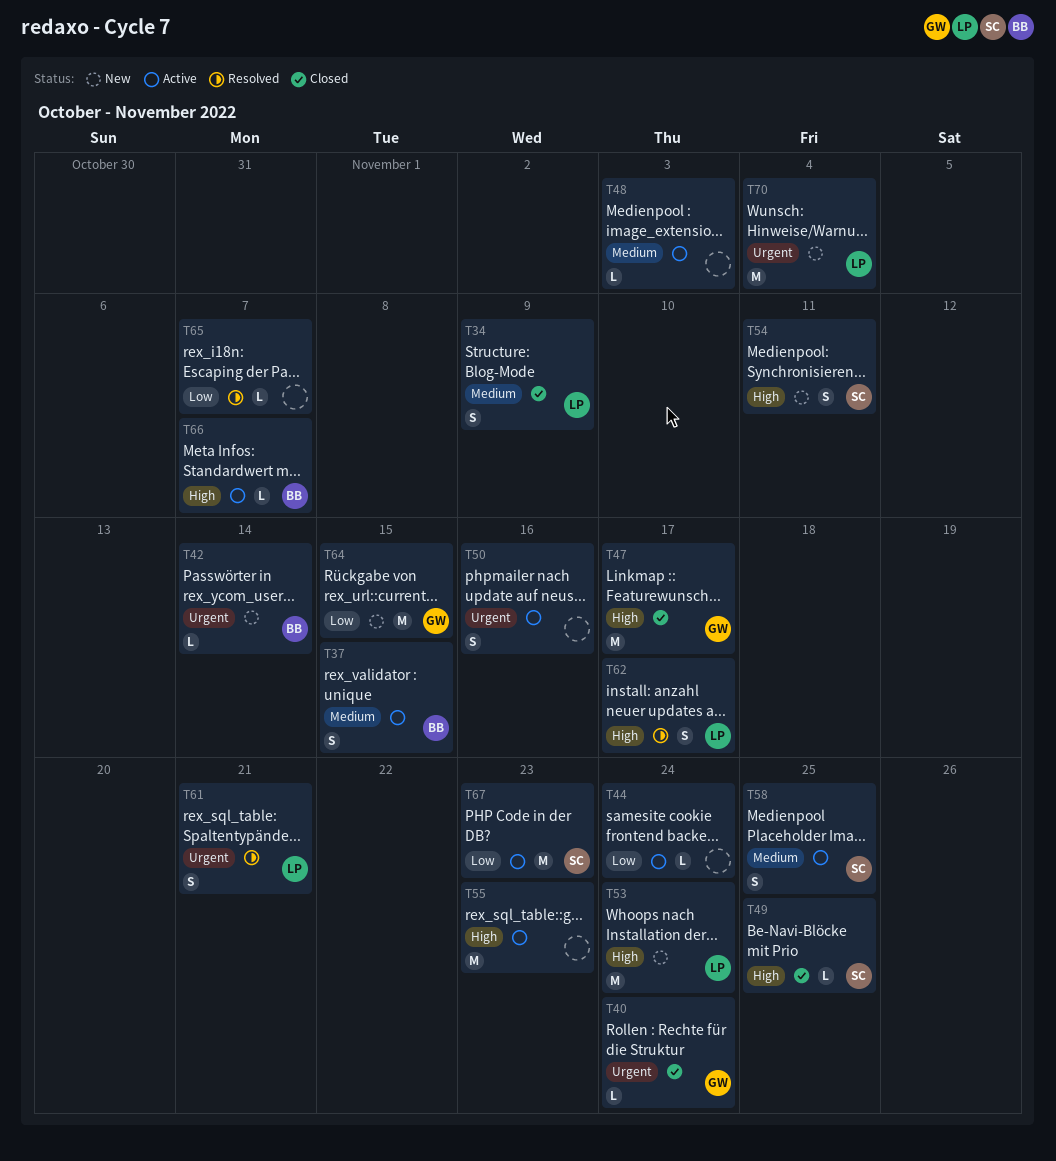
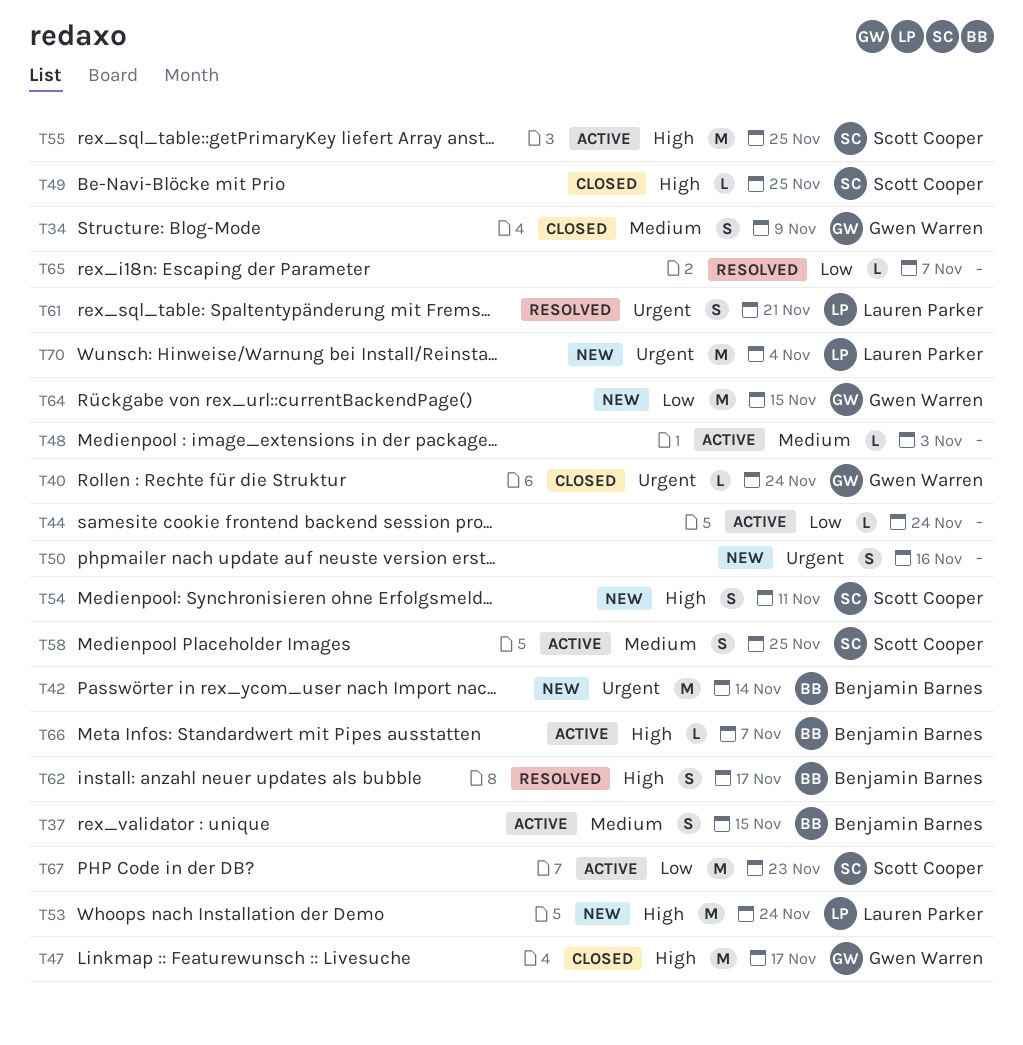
T34, owner: Lauren Parker -> Gwen Warren
T42, estimate: L -> M
T50, status: Active -> New
T55, owner: none -> Scott Cooper
T55, due: Nov 23 -> Nov 25
T62, owner: Lauren Parker -> Benjamin Barnes

